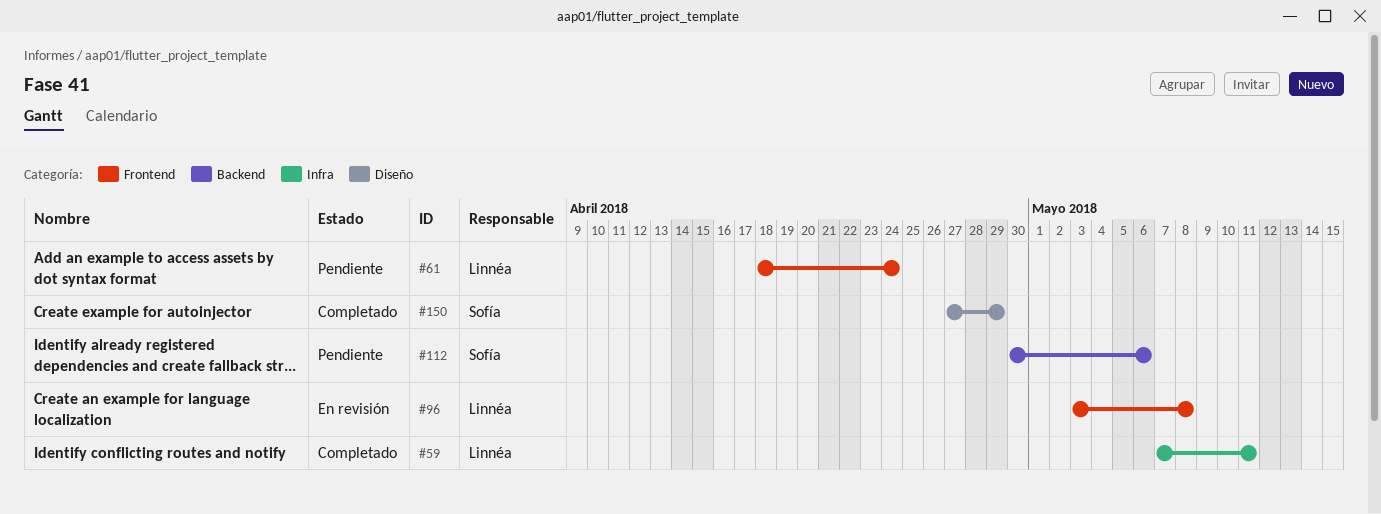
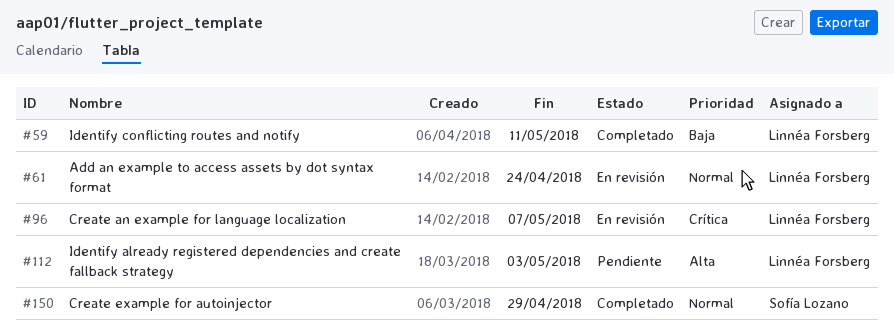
#61, status: Pendiente -> En revisión
#96, due: May 8 -> May 7
#112, owner: Sofía Lozano -> Linnéa Forsberg
#112, due: May 6 -> May 3

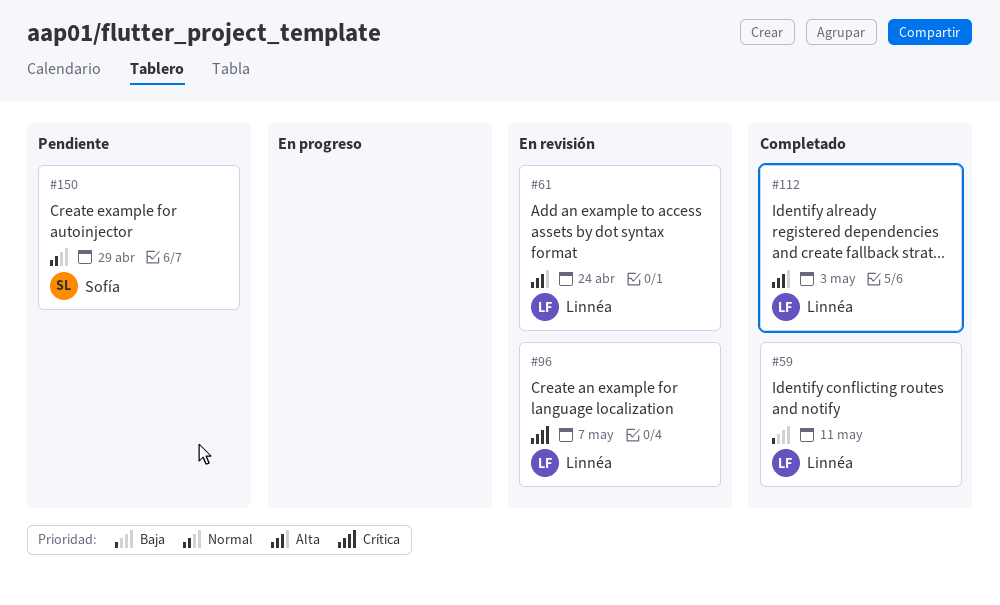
#61, priority: Normal -> Alta
#112, status: Pendiente -> Completado
#150, status: Completado -> Pendiente

